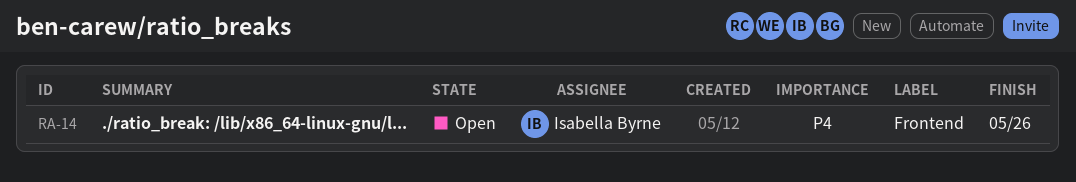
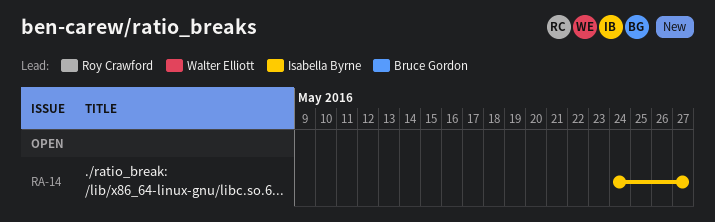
RA-14, due: May 26 -> May 27

